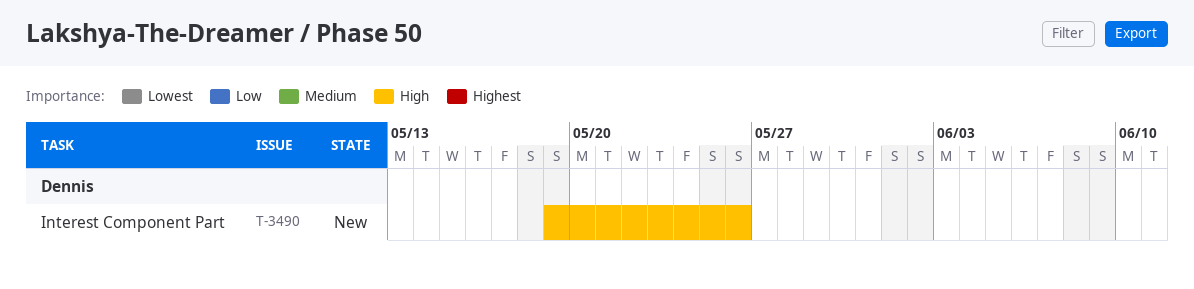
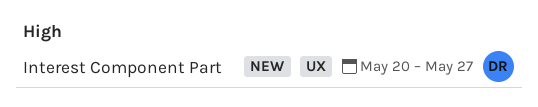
Interest Component Part, start: May 19 -> May 20
Interest Component Part, due: May 26 -> May 27

